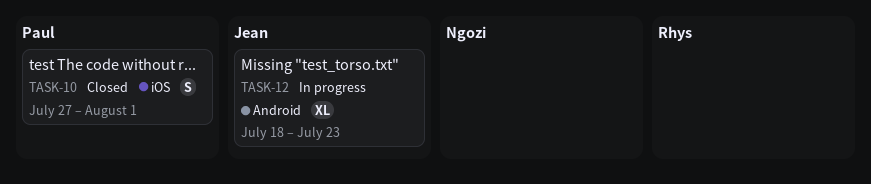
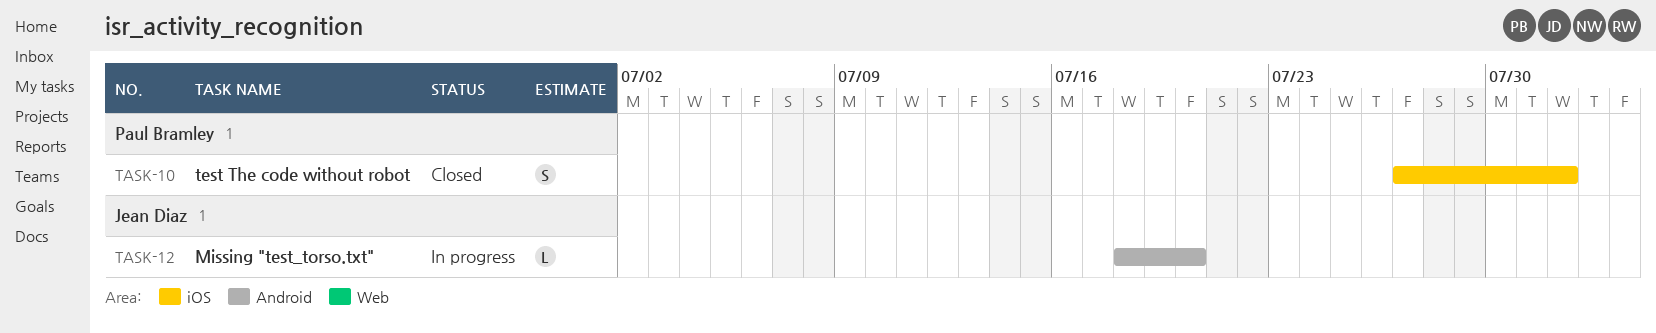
TASK-12, estimate: XL -> L
TASK-12, due: Jul 23 -> Jul 20

